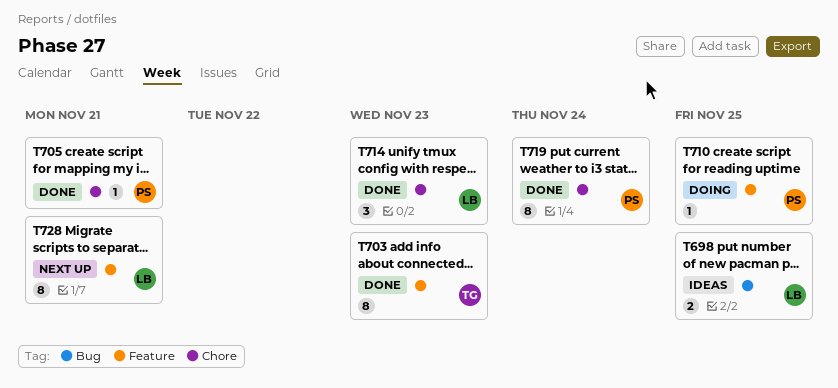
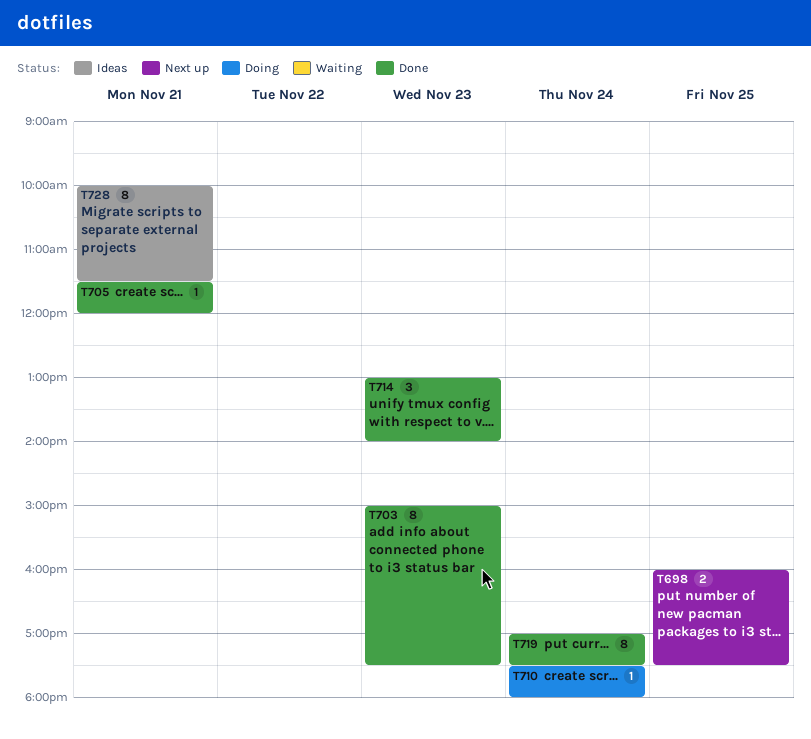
T698, status: Ideas -> Next up
T710, day: Nov 25 -> Nov 24
T728, status: Next up -> Ideas

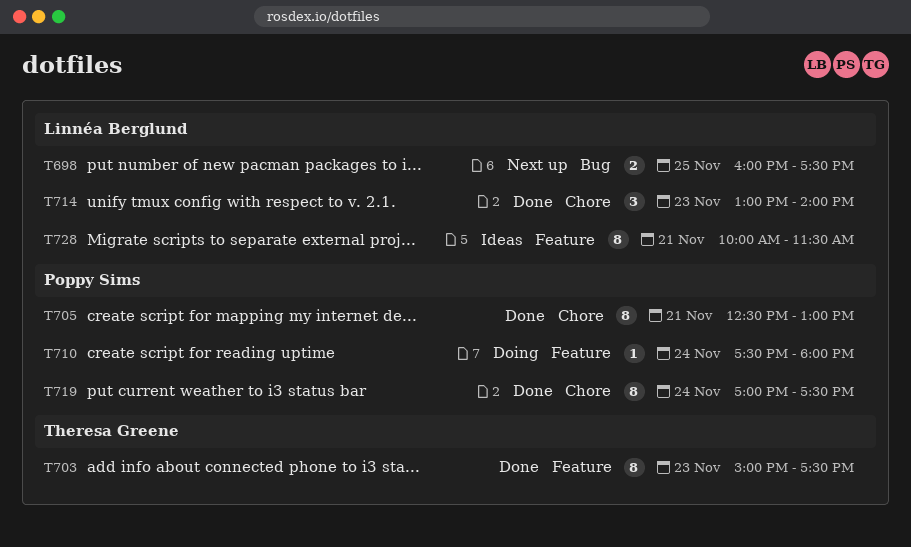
T705, estimate: 1 -> 8
T705, begins: 11:30 -> 12:30
T705, ends: 12:00 -> 13:00

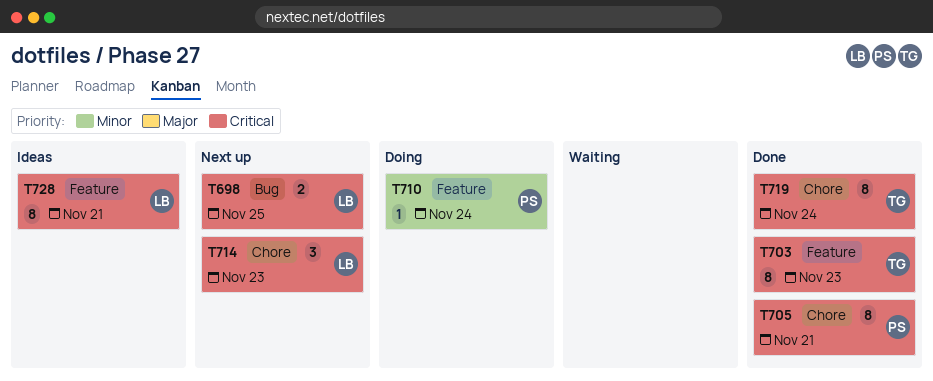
T714, status: Done -> Next up
T719, owner: Poppy Sims -> Theresa Greene

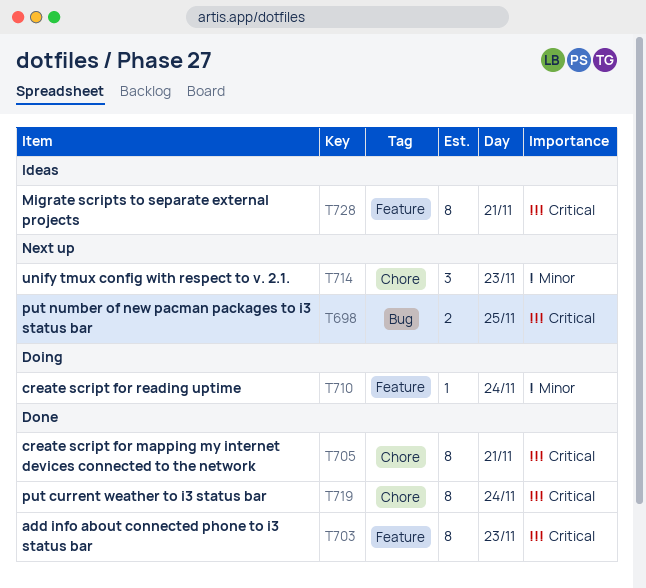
T714, priority: Critical -> Minor

